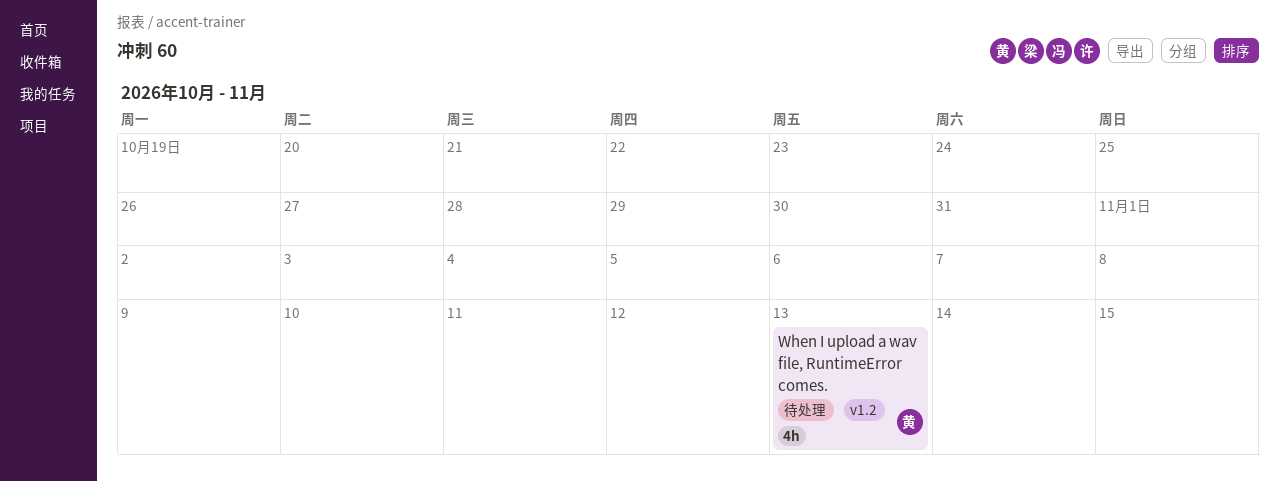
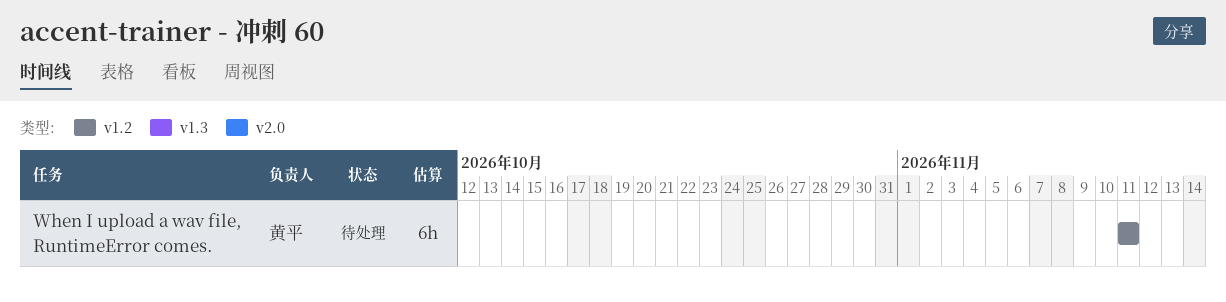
When I upload a wav file, RuntimeError comes., estimate: 4h -> 6h
When I upload a wav file, RuntimeError comes., due: Nov 13 -> Nov 11

